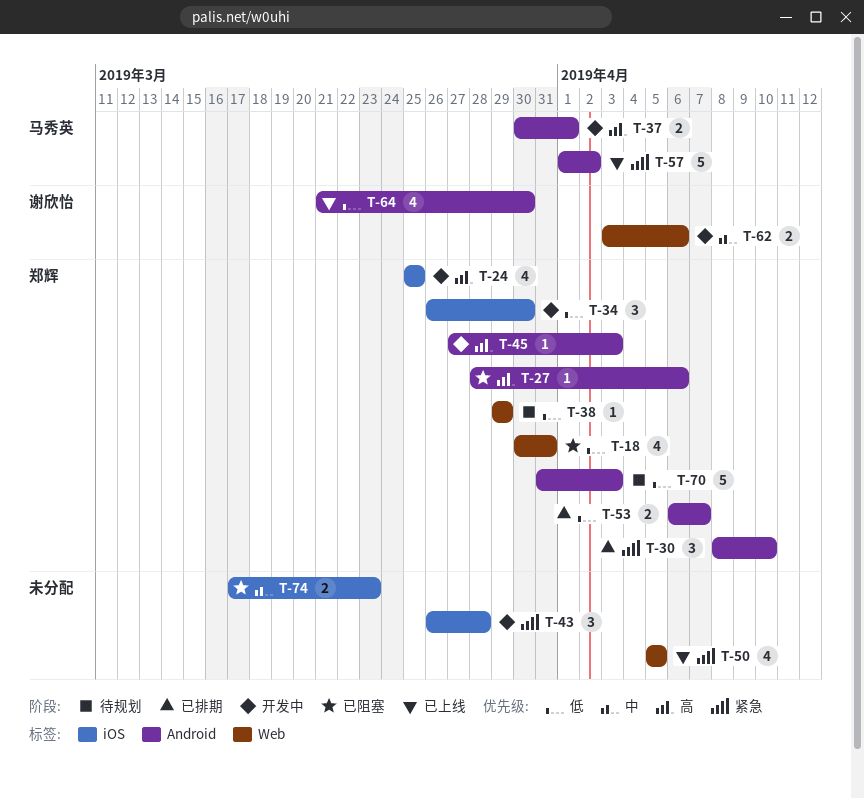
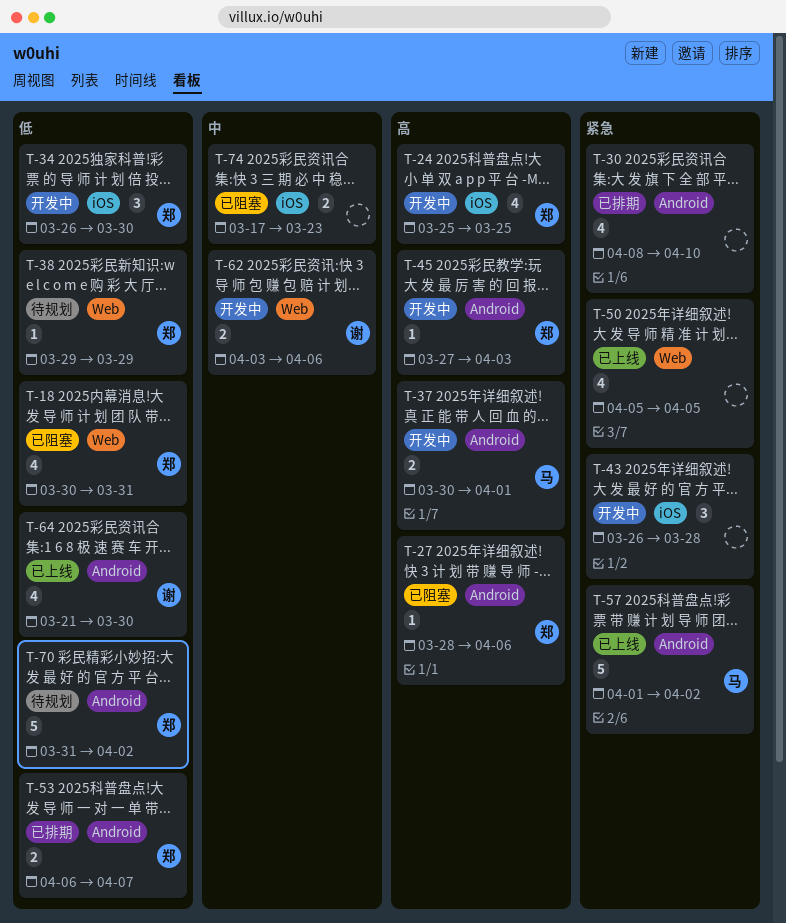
T-30, owner: 郑辉 -> none
T-30, estimate: 3 -> 4
T-70, due: Apr 3 -> Apr 2

